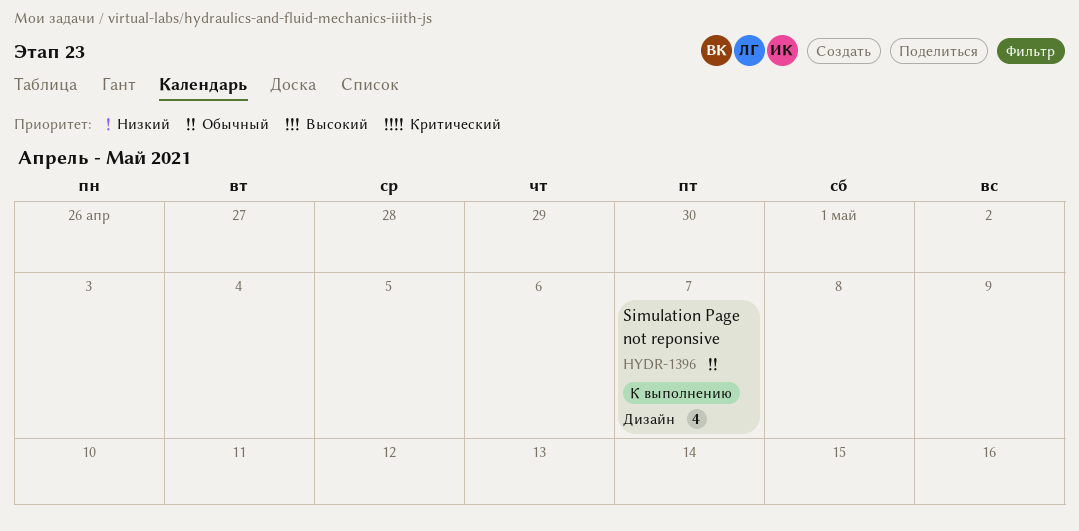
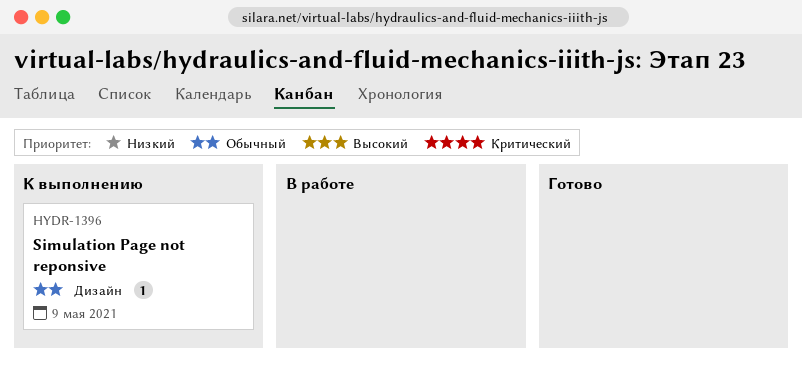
HYDR-1396, estimate: 4 -> 1
HYDR-1396, due: May 7 -> May 9

